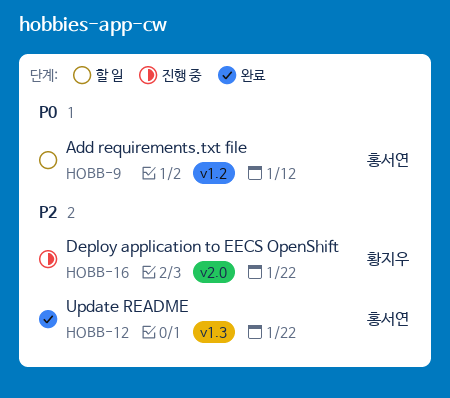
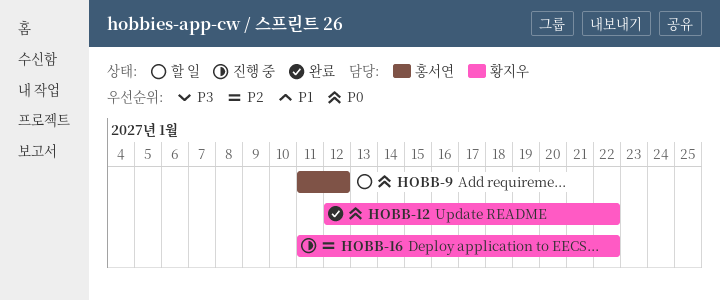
HOBB-12, owner: 홍서연 -> 황지우
HOBB-12, priority: P2 -> P0

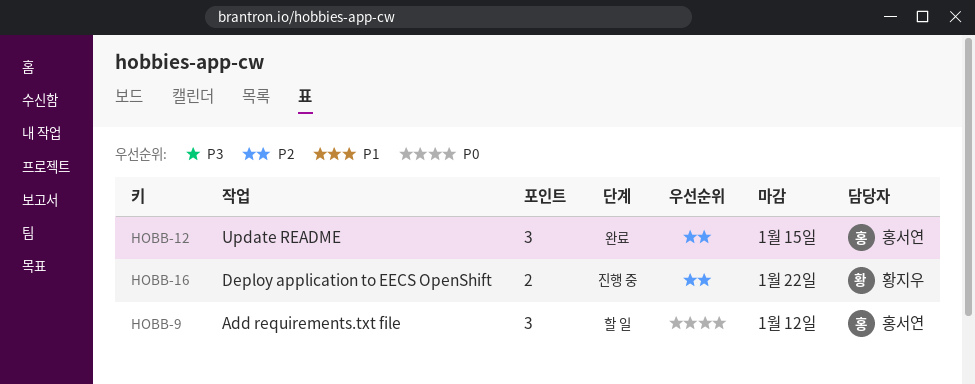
HOBB-12, owner: 황지우 -> 홍서연
HOBB-12, priority: P0 -> P2
HOBB-12, due: Jan 22 -> Jan 15

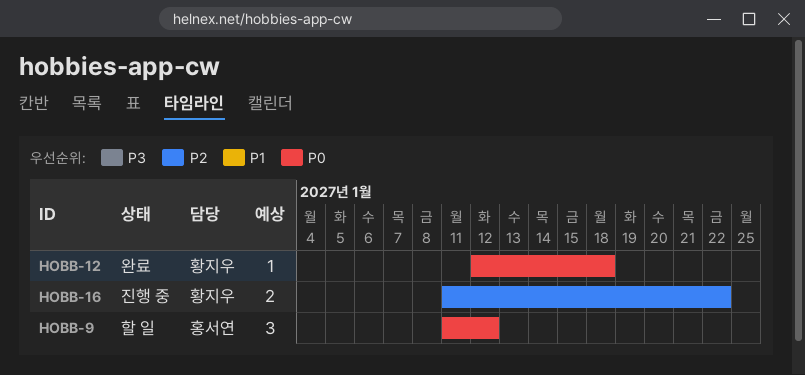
HOBB-12, owner: 홍서연 -> 황지우
HOBB-12, priority: P2 -> P0
HOBB-12, estimate: 3 -> 1
HOBB-12, due: Jan 15 -> Jan 18

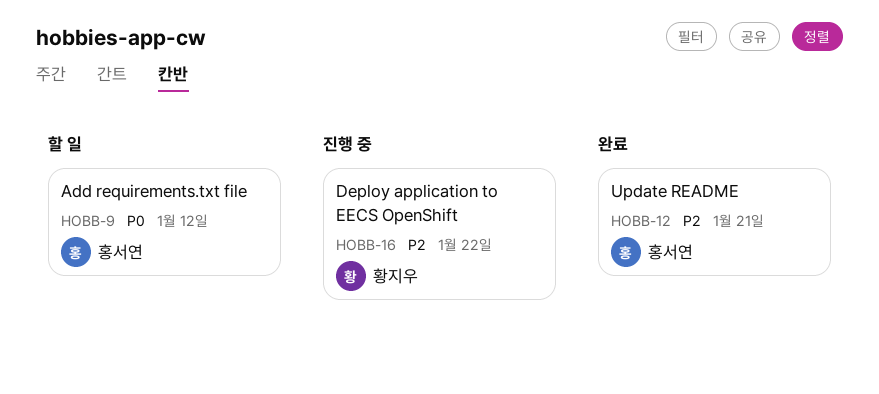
HOBB-12, owner: 황지우 -> 홍서연
HOBB-12, priority: P0 -> P2
HOBB-12, due: Jan 18 -> Jan 21

